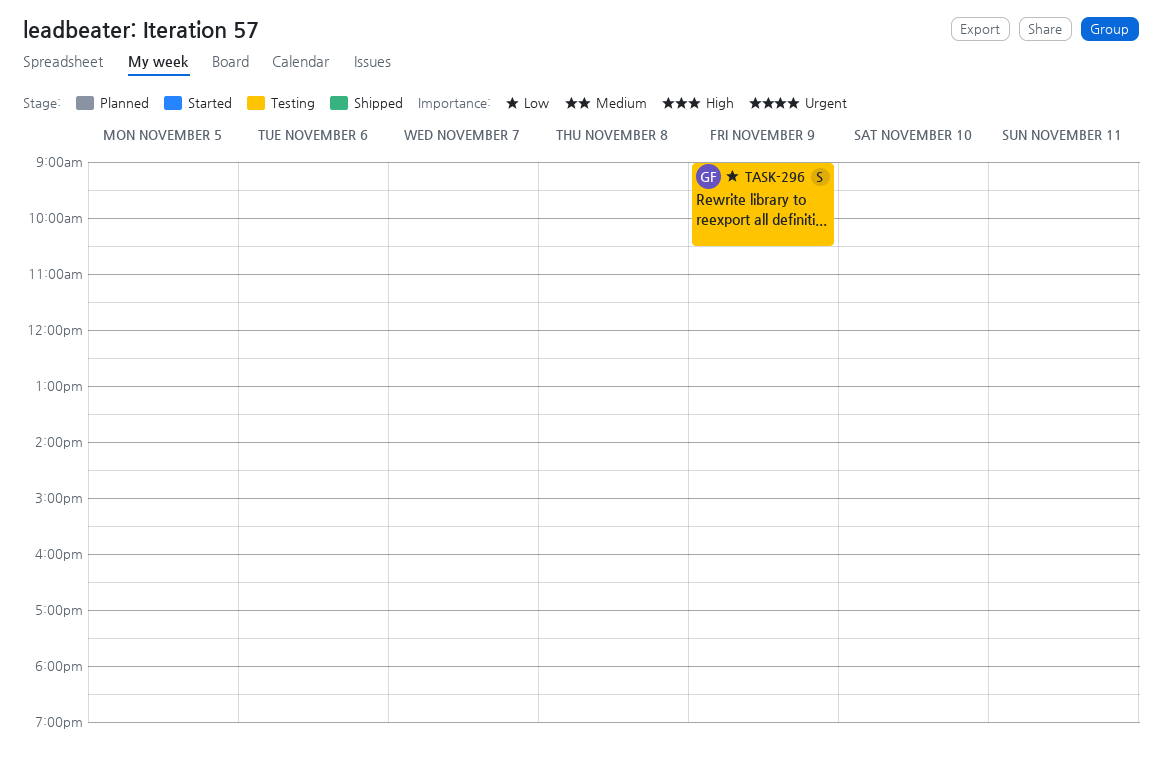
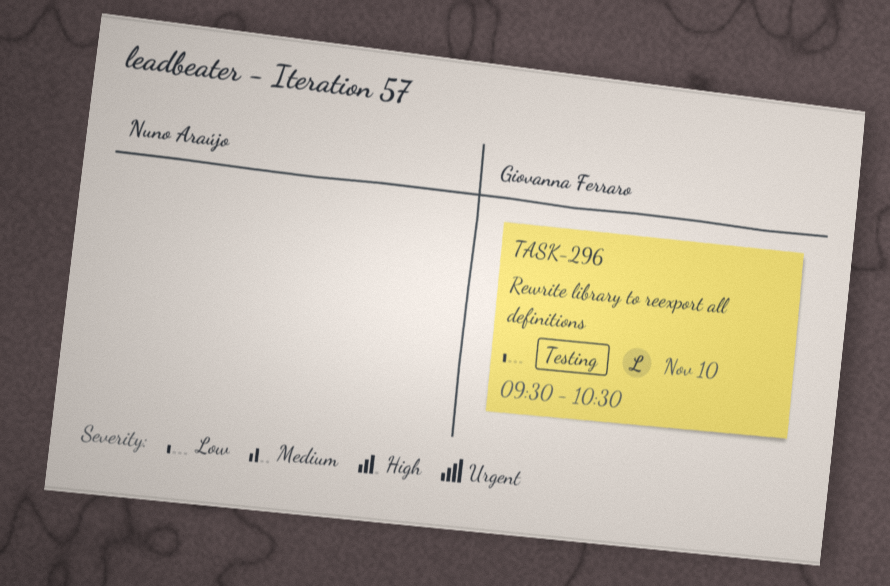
TASK-296, estimate: S -> L
TASK-296, day: Nov 9 -> Nov 10
TASK-296, begins: 09:00 -> 09:30

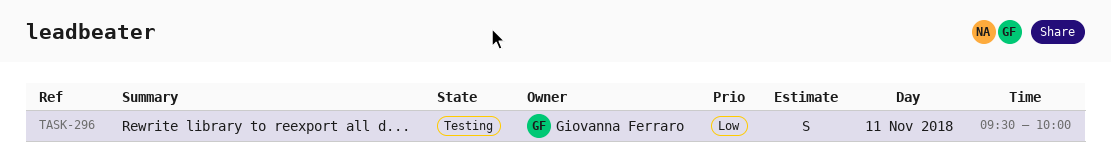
TASK-296, estimate: L -> S
TASK-296, day: Nov 10 -> Nov 11
TASK-296, ends: 10:30 -> 10:00

